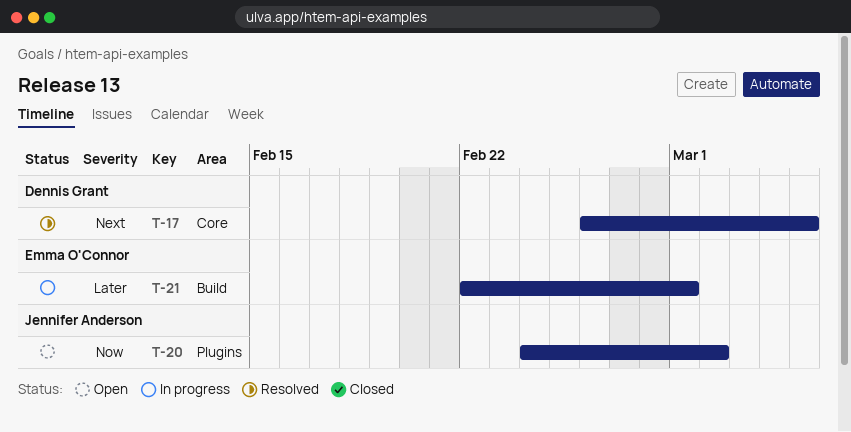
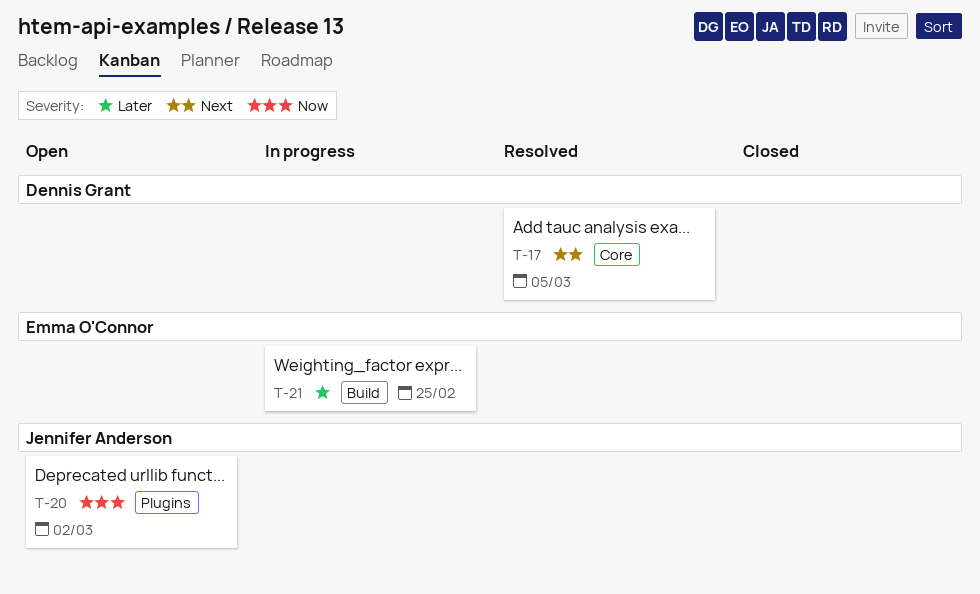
T-21, due: Mar 1 -> Feb 25

